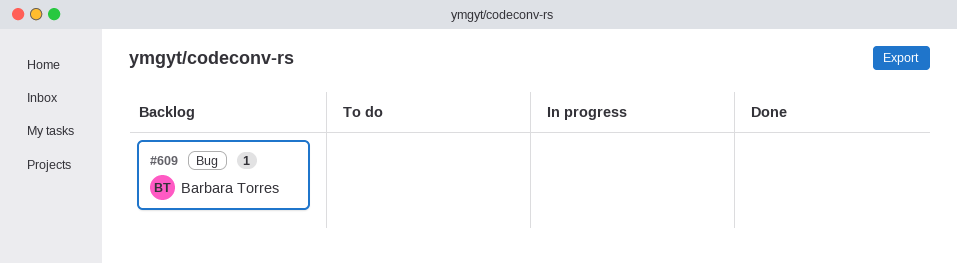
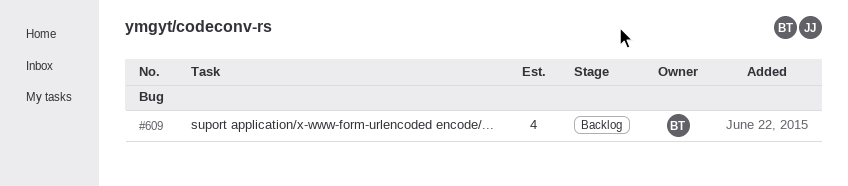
#609, estimate: 1 -> 4

